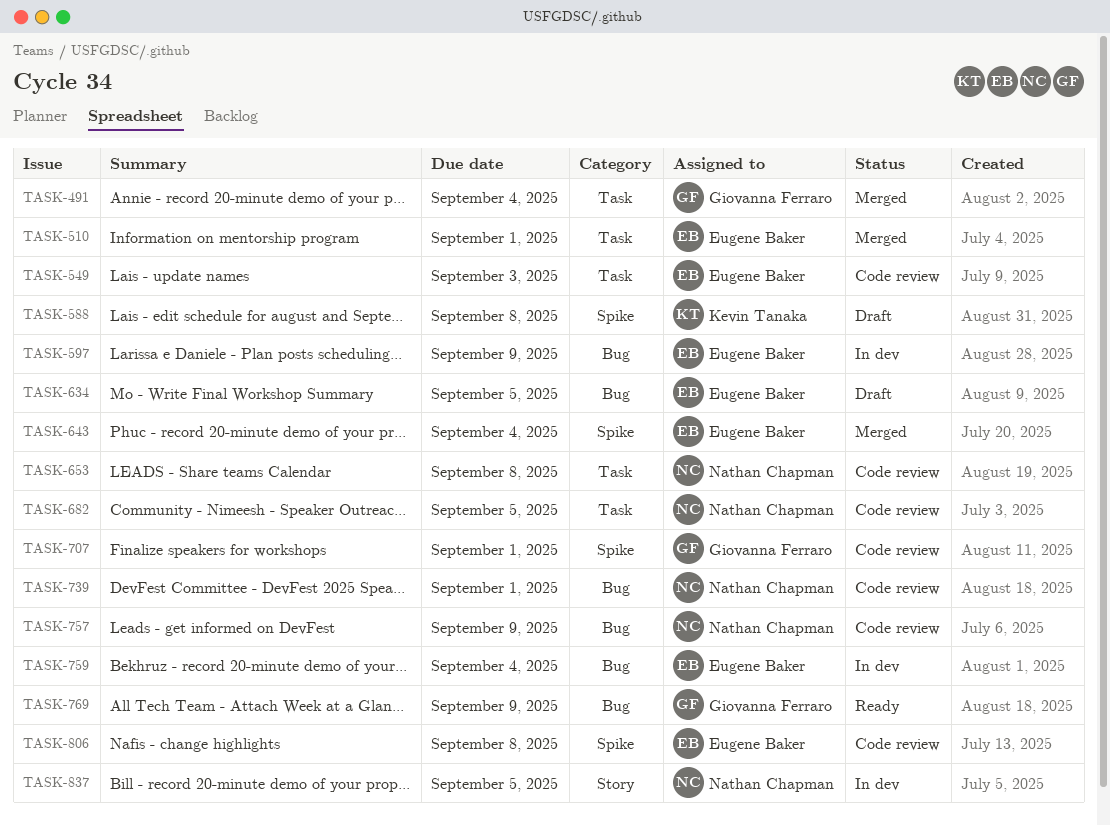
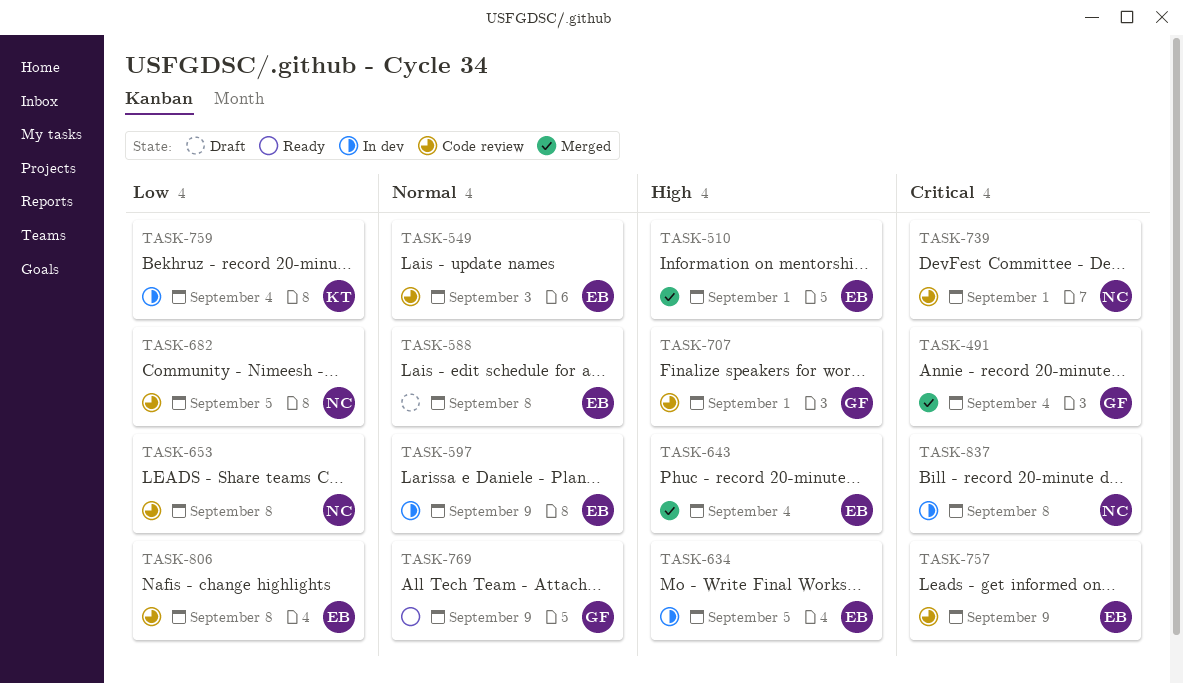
TASK-588, owner: Kevin Tanaka -> Eugene Baker
TASK-634, status: Draft -> In dev
TASK-757, owner: Nathan Chapman -> Eugene Baker
TASK-759, owner: Eugene Baker -> Kevin Tanaka
TASK-837, due: Sep 5 -> Sep 8

